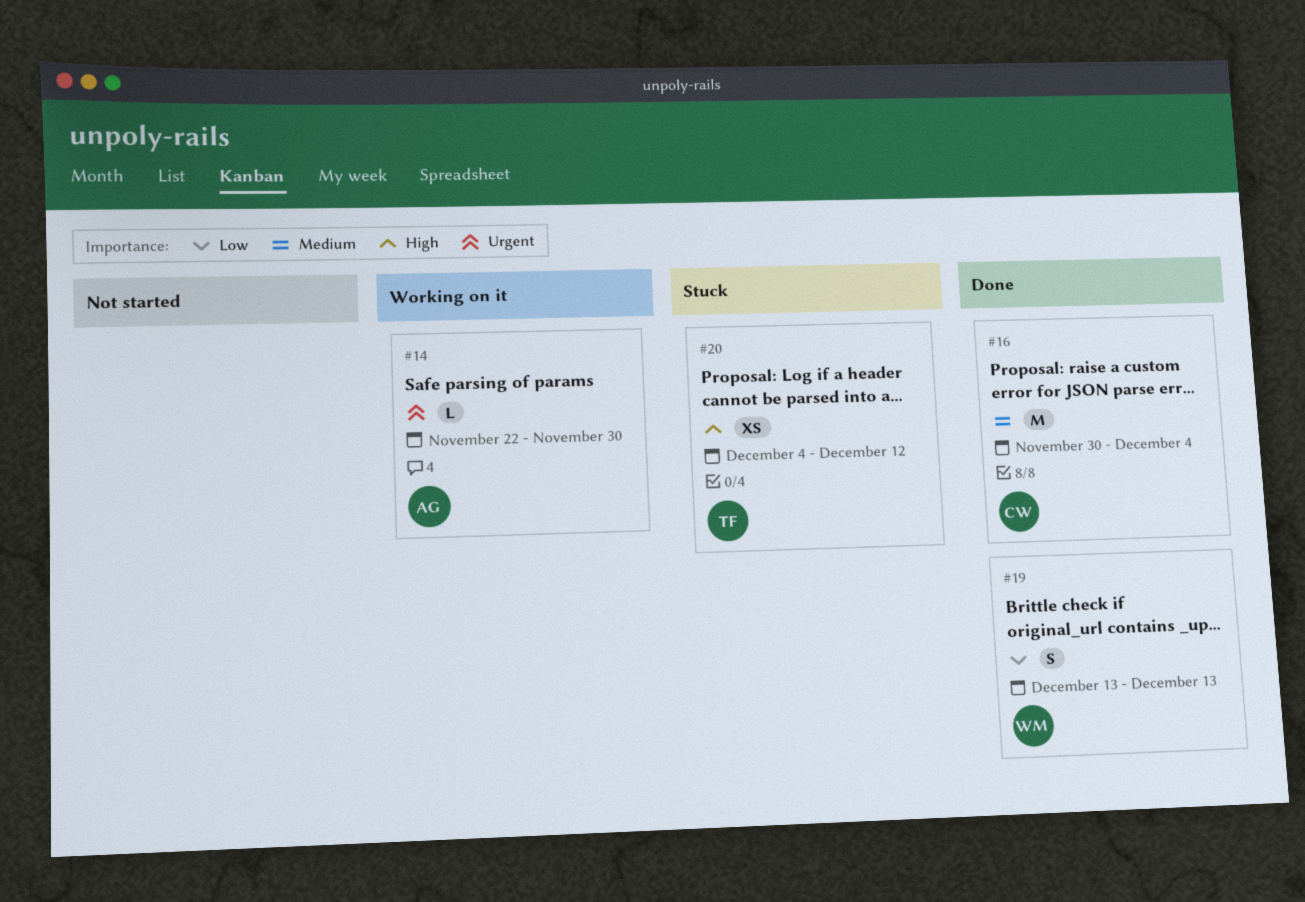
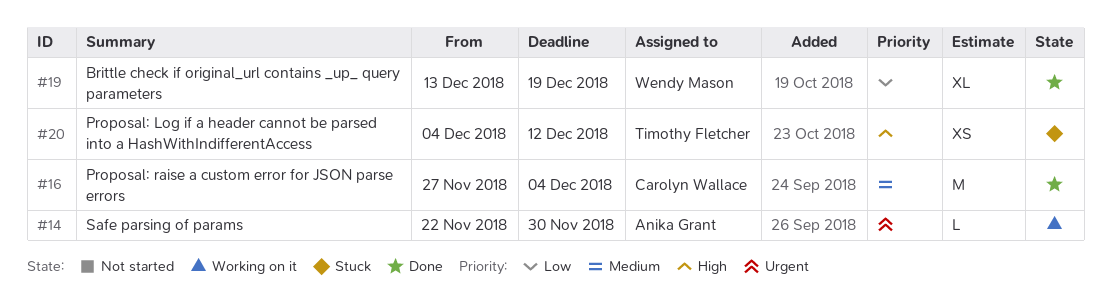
#16, start: Nov 30 -> Nov 27
#19, estimate: S -> XL
#19, due: Dec 13 -> Dec 19

